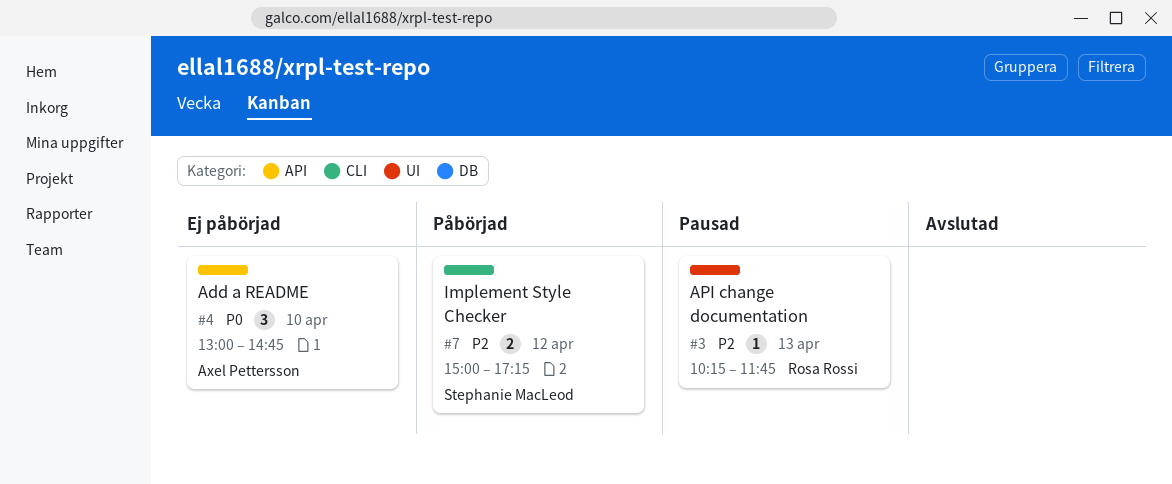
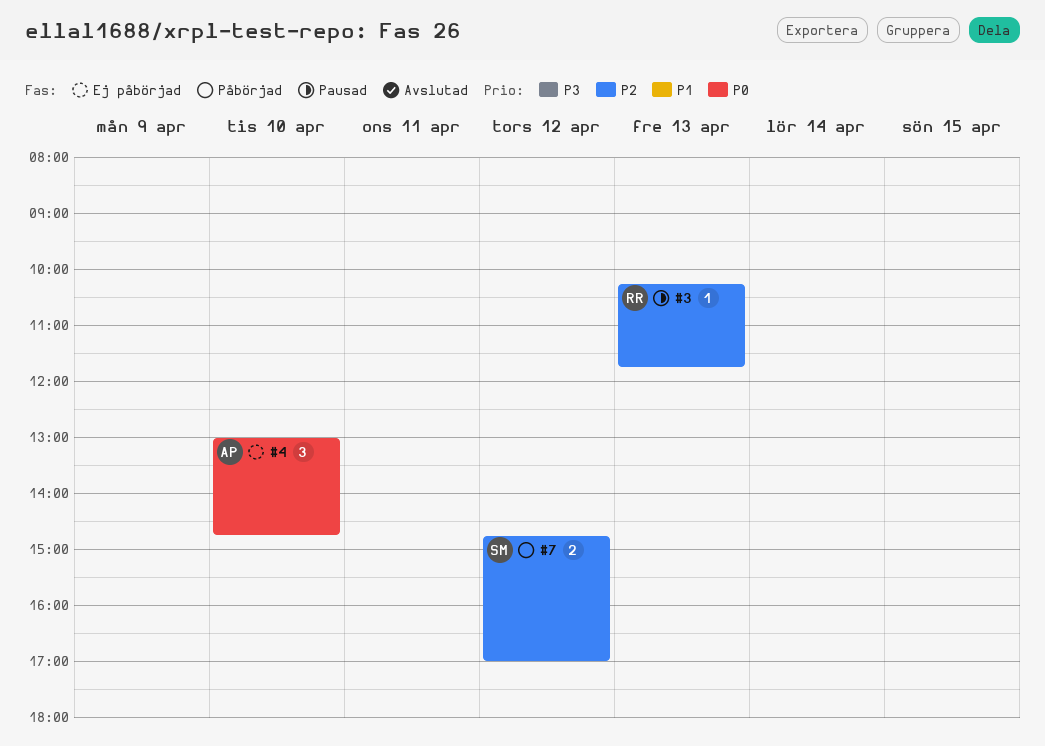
#7, begins: 15:00 -> 14:45
#7, ends: 17:15 -> 17:00

